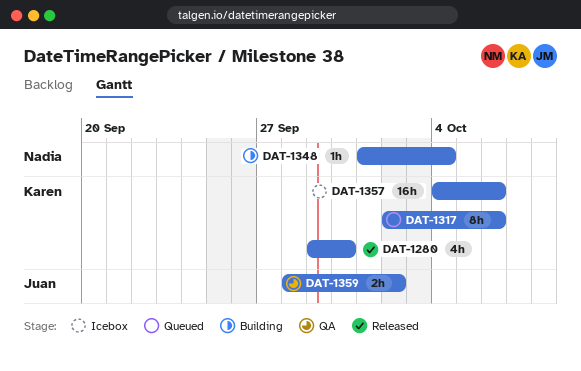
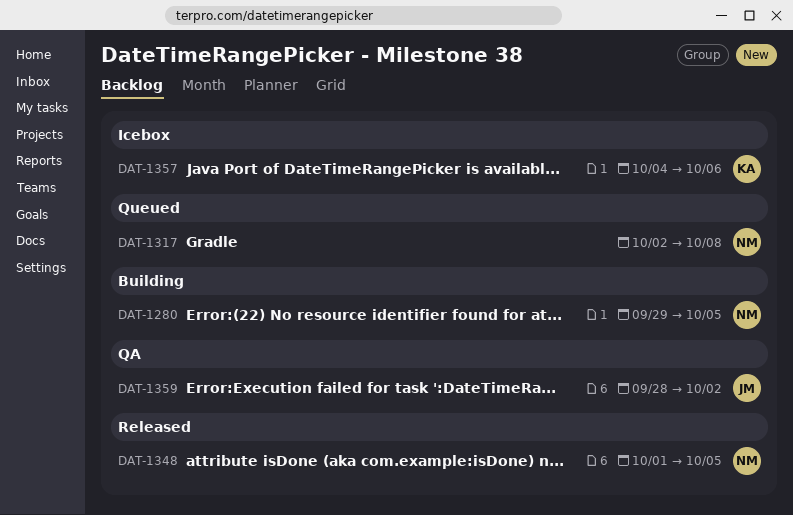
DAT-1280, status: Released -> Building
DAT-1280, owner: Karen -> Nadia
DAT-1280, due: Sep 30 -> Oct 5
DAT-1317, owner: Karen -> Nadia
DAT-1317, due: Oct 6 -> Oct 8
DAT-1348, status: Building -> Released
DAT-1348, due: Oct 4 -> Oct 5

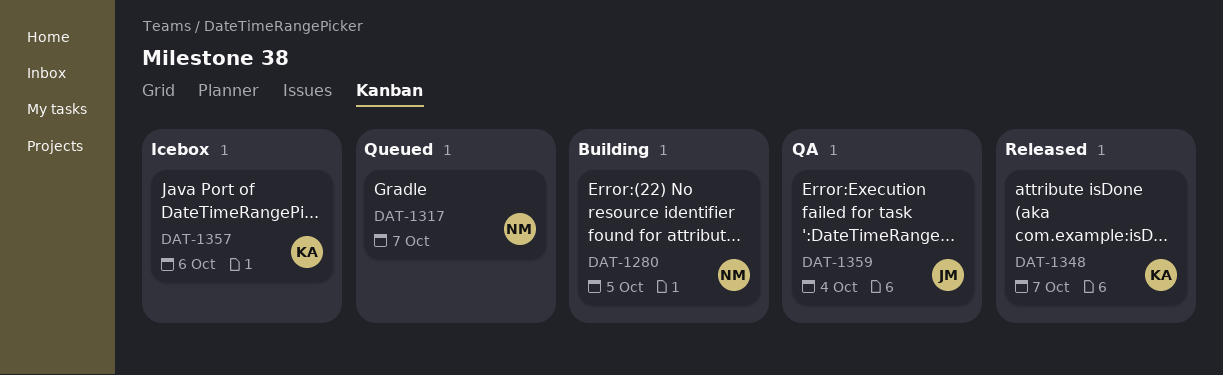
DAT-1317, due: Oct 8 -> Oct 7
DAT-1348, owner: NM -> KA
DAT-1348, due: Oct 5 -> Oct 7
DAT-1359, due: Oct 2 -> Oct 4

